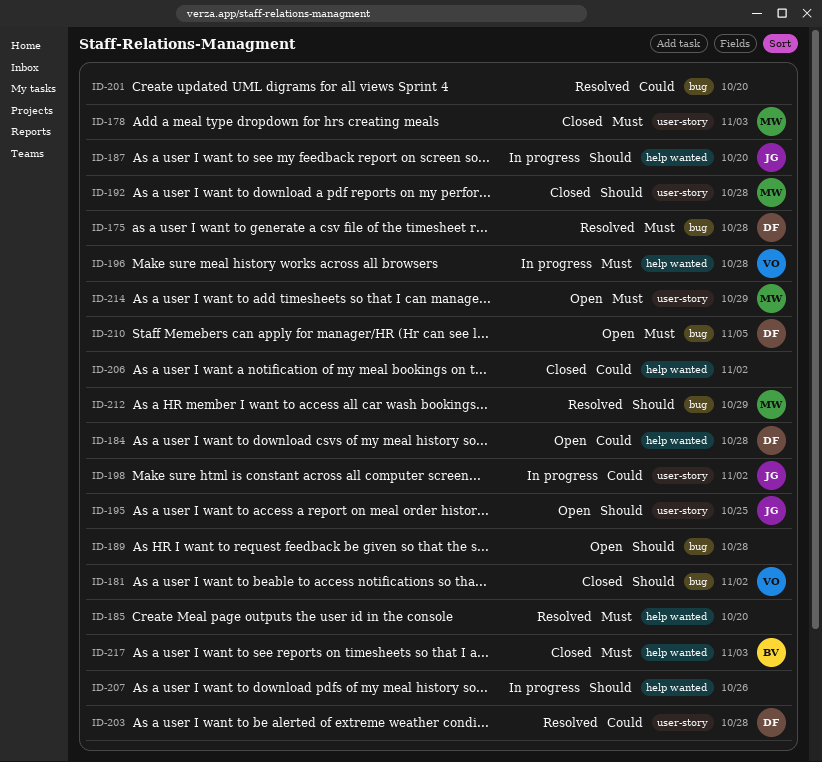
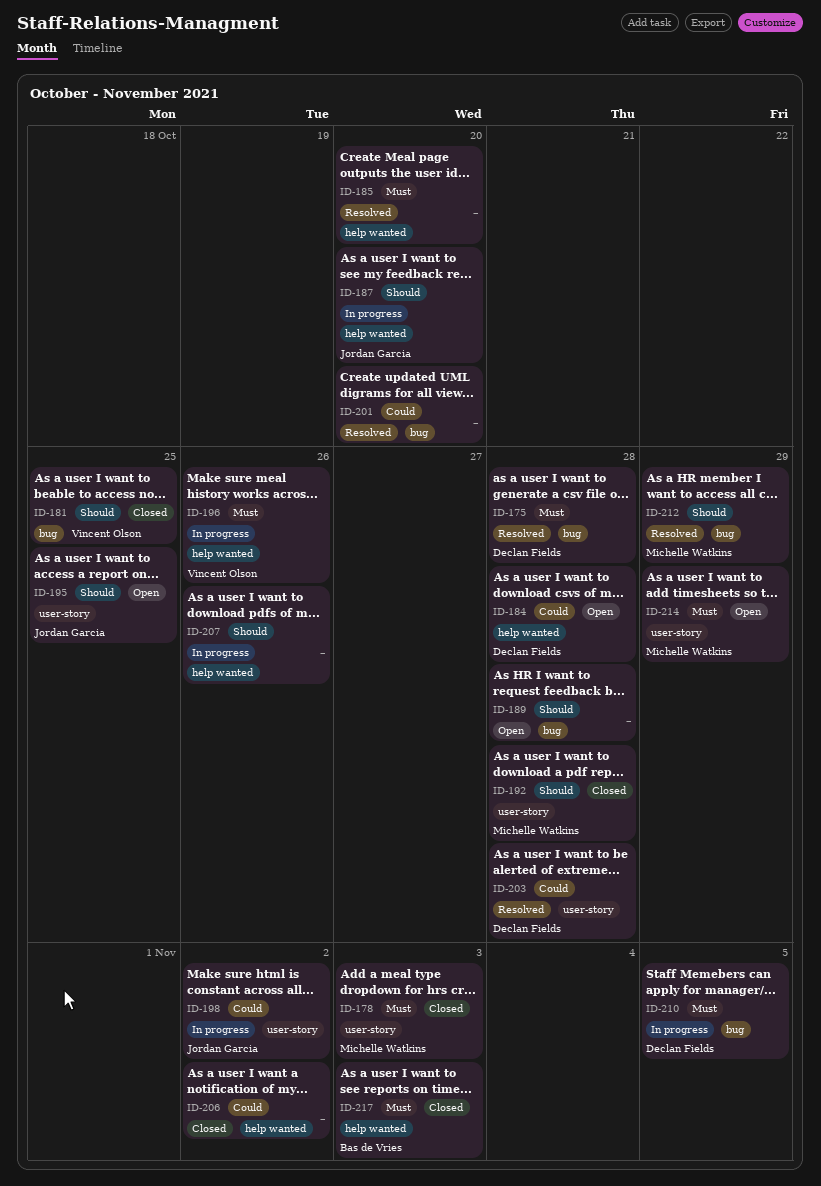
ID-181, due: Nov 2 -> Oct 25
ID-196, due: Oct 28 -> Oct 26
ID-210, status: Open -> In progress

